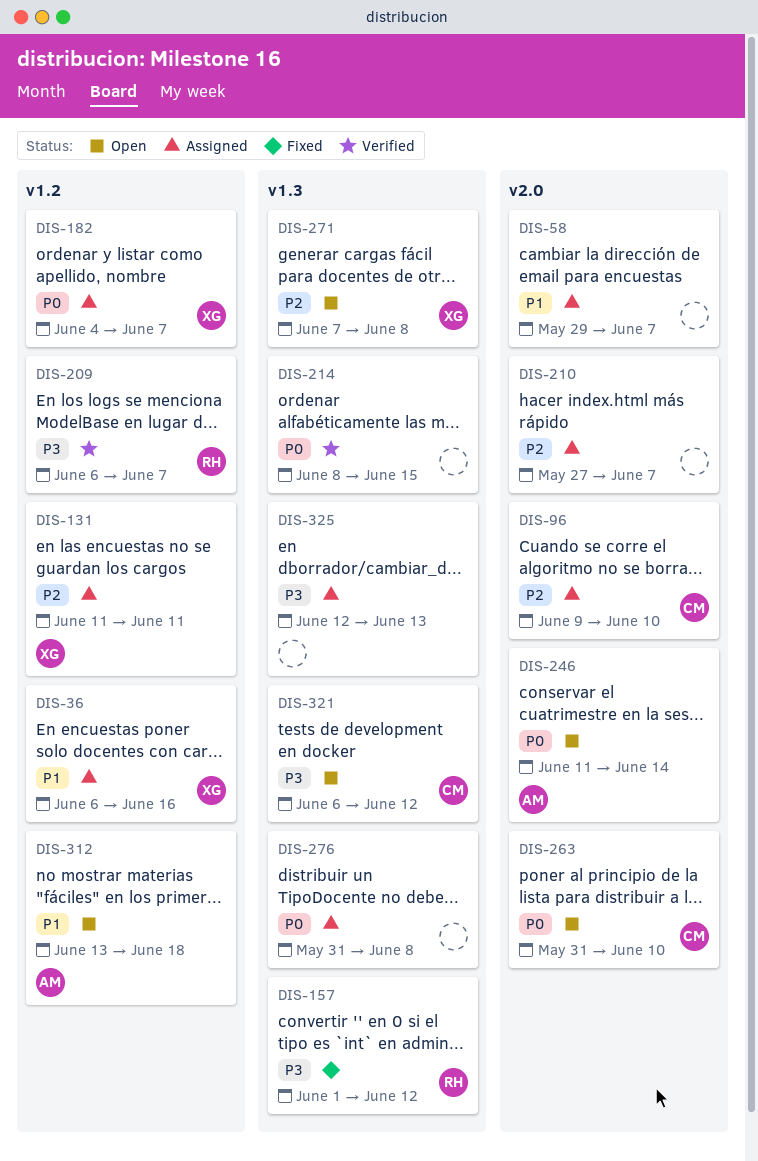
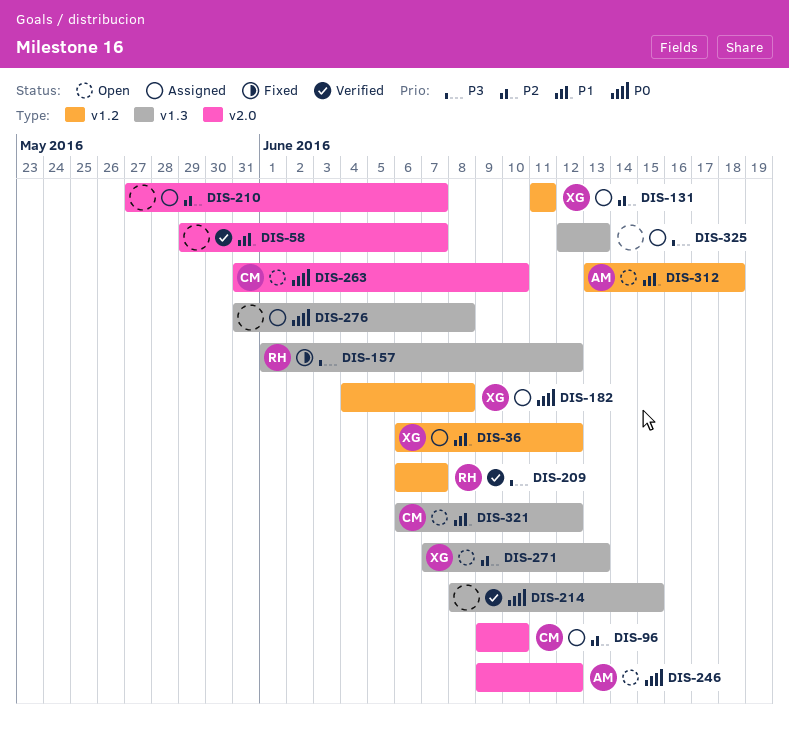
DIS-36, due: Jun 16 -> Jun 12
DIS-58, status: Assigned -> Verified
DIS-182, due: Jun 7 -> Jun 8
DIS-246, start: Jun 11 -> Jun 9
DIS-246, due: Jun 14 -> Jun 12
DIS-271, due: Jun 8 -> Jun 13
DIS-321, priority: P3 -> P1

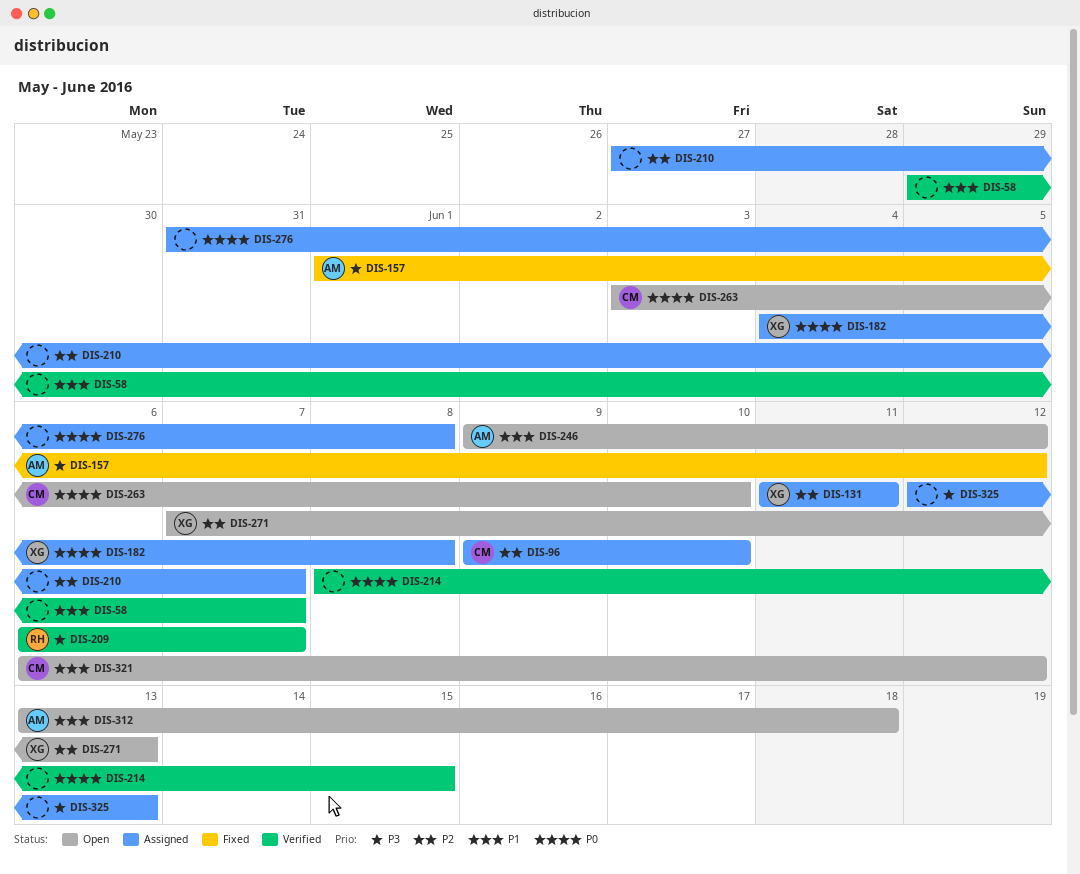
DIS-36: present -> none
DIS-157, owner: RH -> AM
DIS-246, priority: P0 -> P1
DIS-263, start: May 31 -> Jun 3

